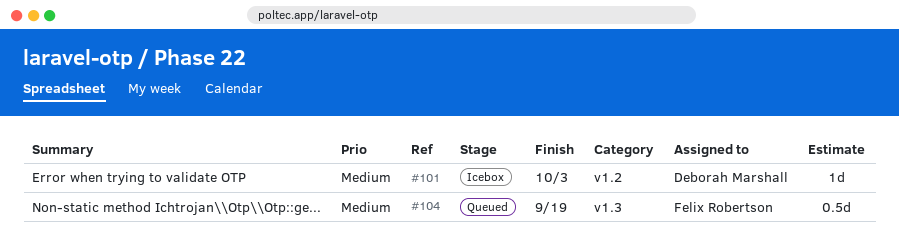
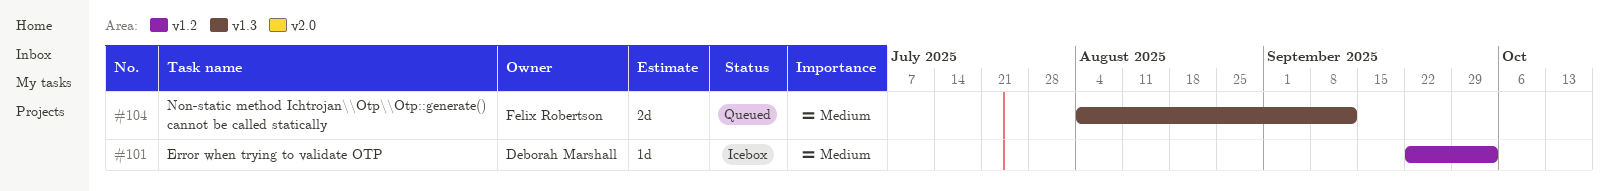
#104, estimate: 0.5d -> 2d
#104, due: Sep 19 -> Sep 12

